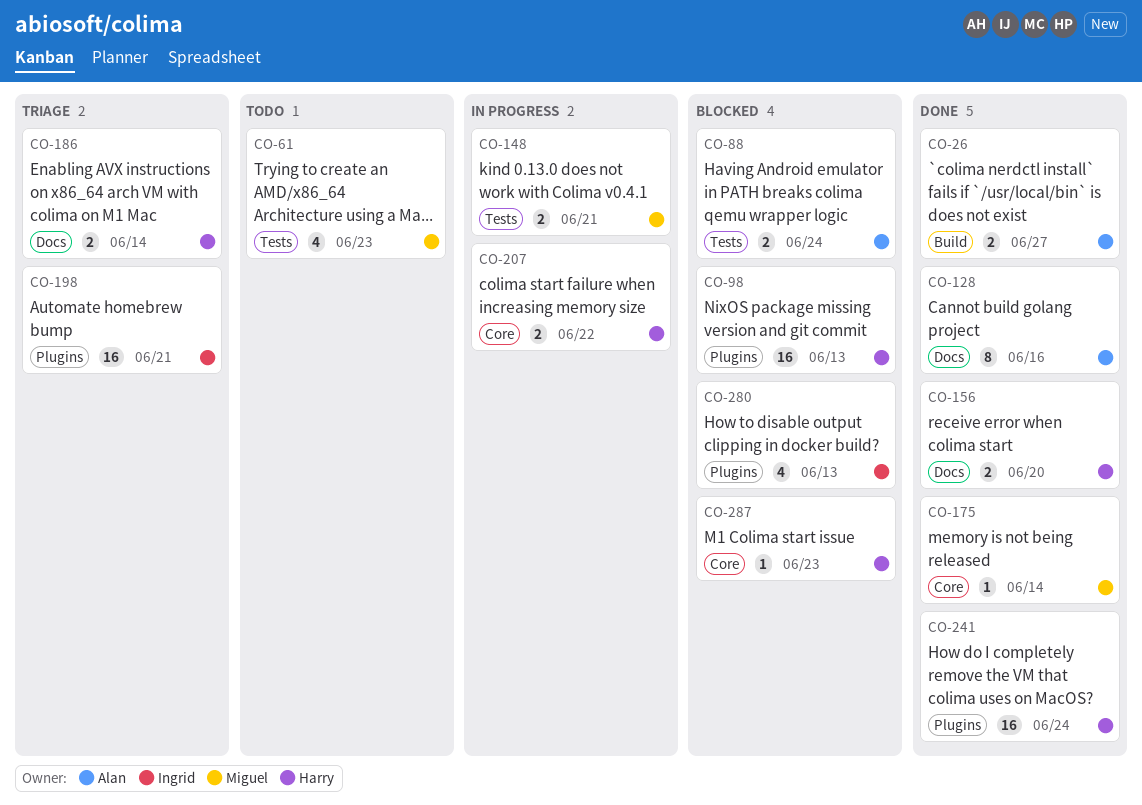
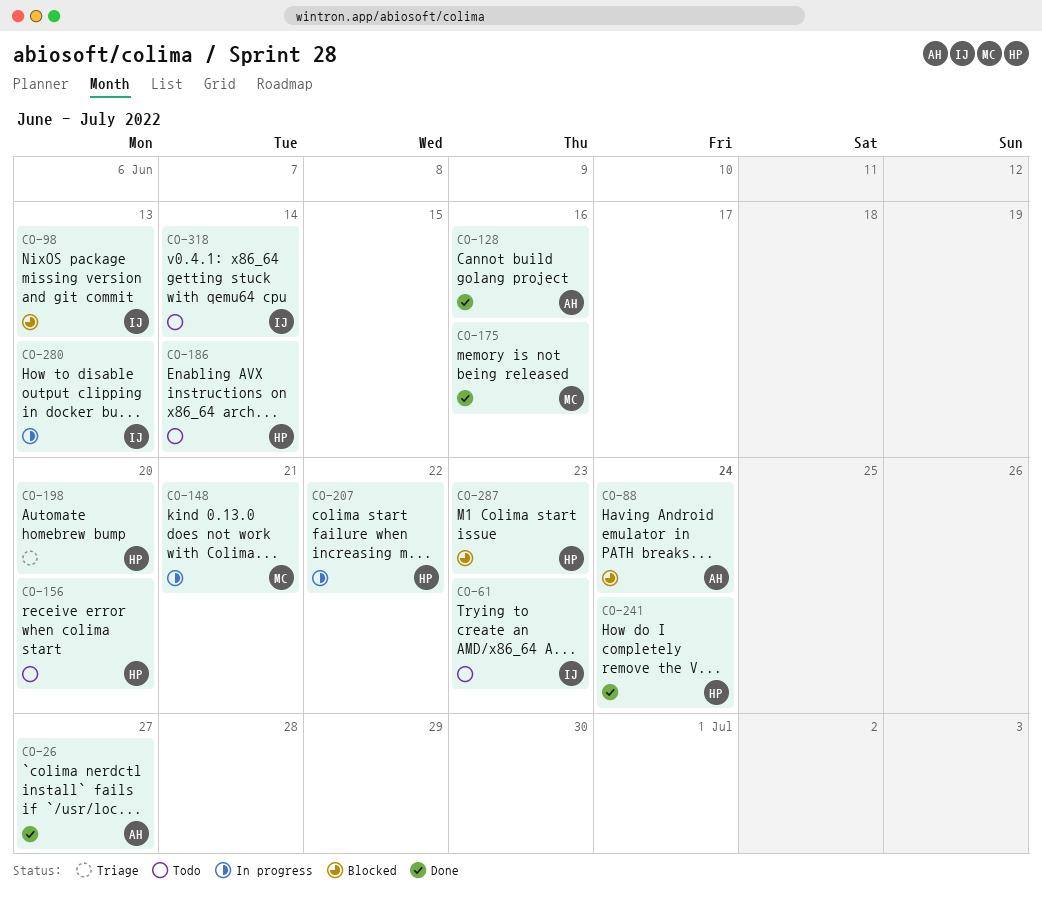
CO-61, owner: Miguel -> Ingrid
CO-98, owner: Harry -> Ingrid
CO-156, status: Done -> Todo
CO-175, due: Jun 14 -> Jun 16
CO-186, status: Triage -> Todo
CO-198, owner: Ingrid -> Harry
CO-198, due: Jun 21 -> Jun 20
CO-280, status: Blocked -> In progress
CO-318: none -> present

